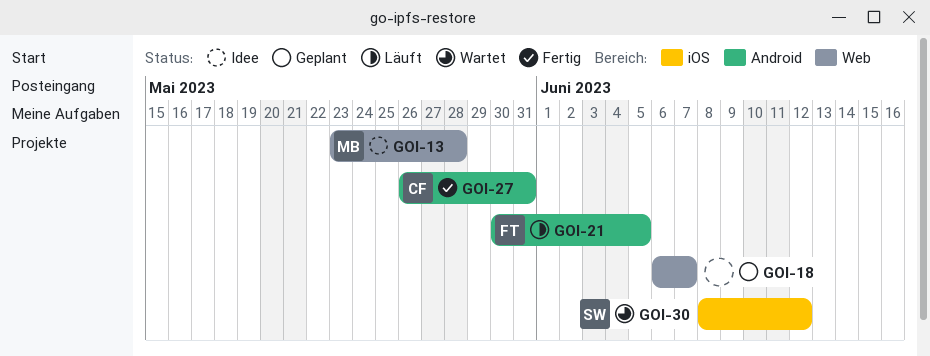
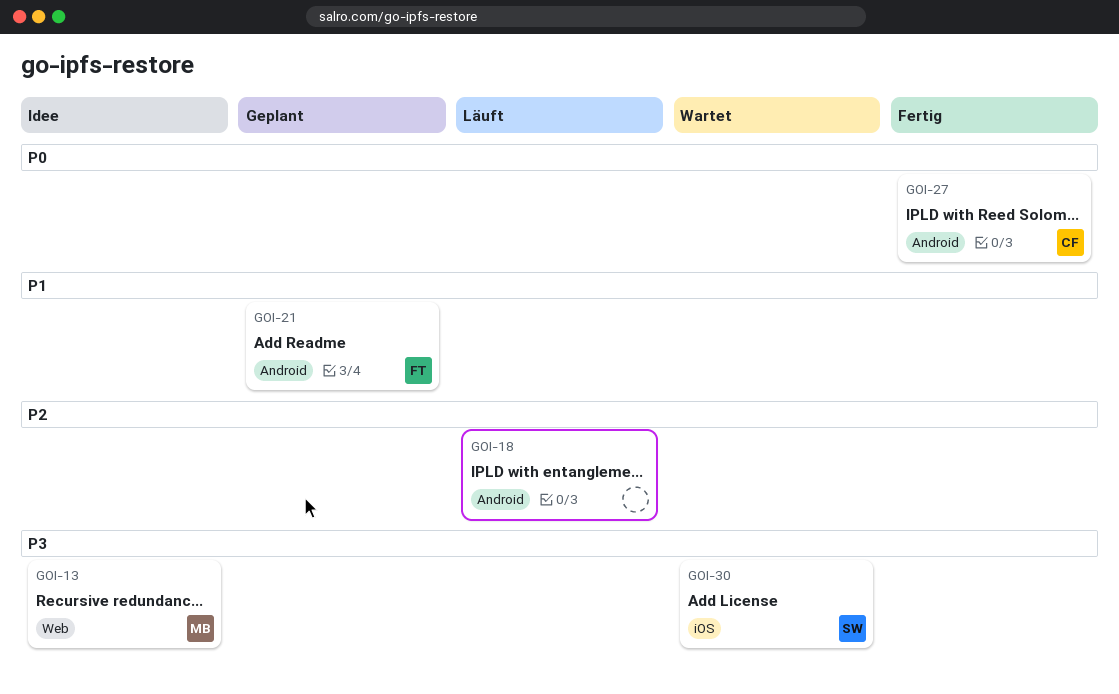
GOI-18, status: Geplant -> Läuft
GOI-18, label: Web -> Android
GOI-21, status: Läuft -> Geplant

